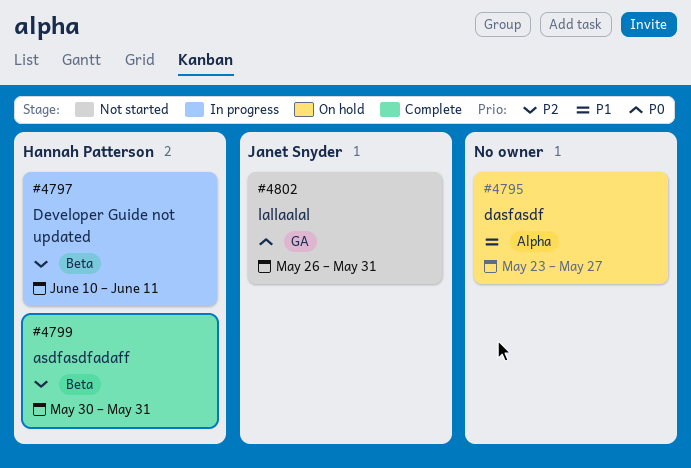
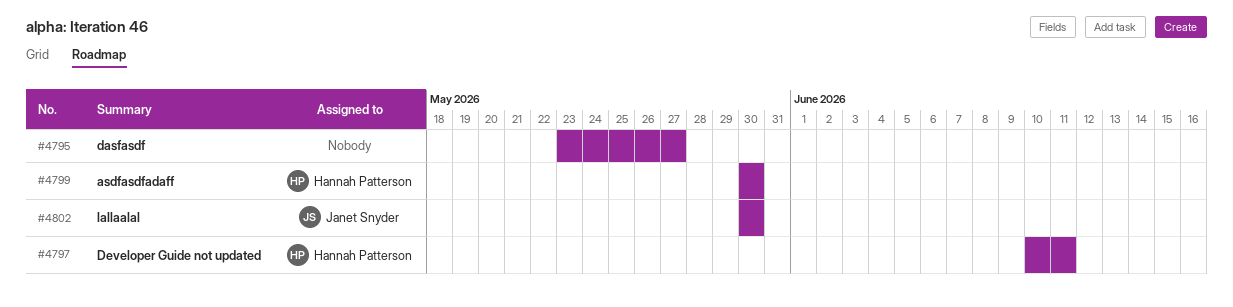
#4799, due: May 31 -> May 30
#4802, start: May 26 -> May 30
#4802, due: May 31 -> May 30

